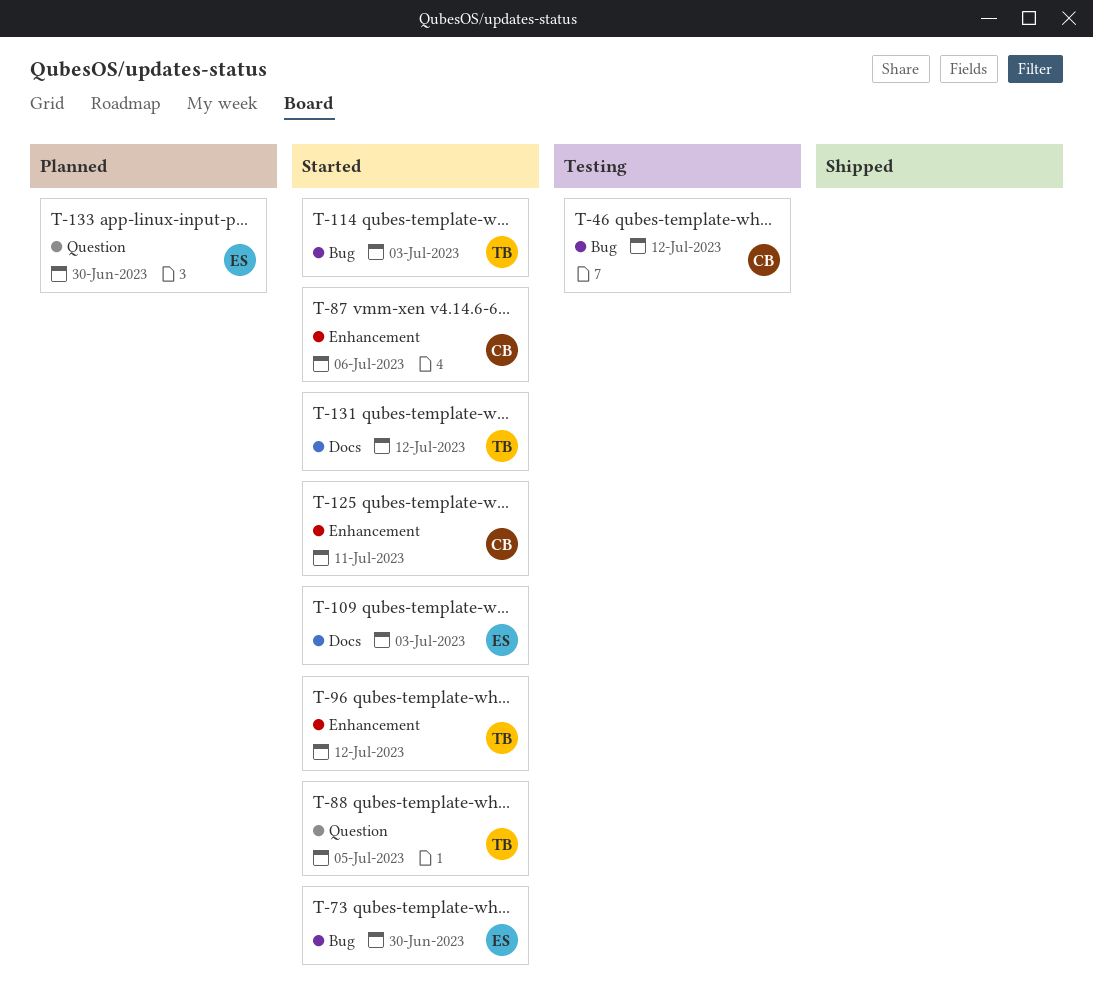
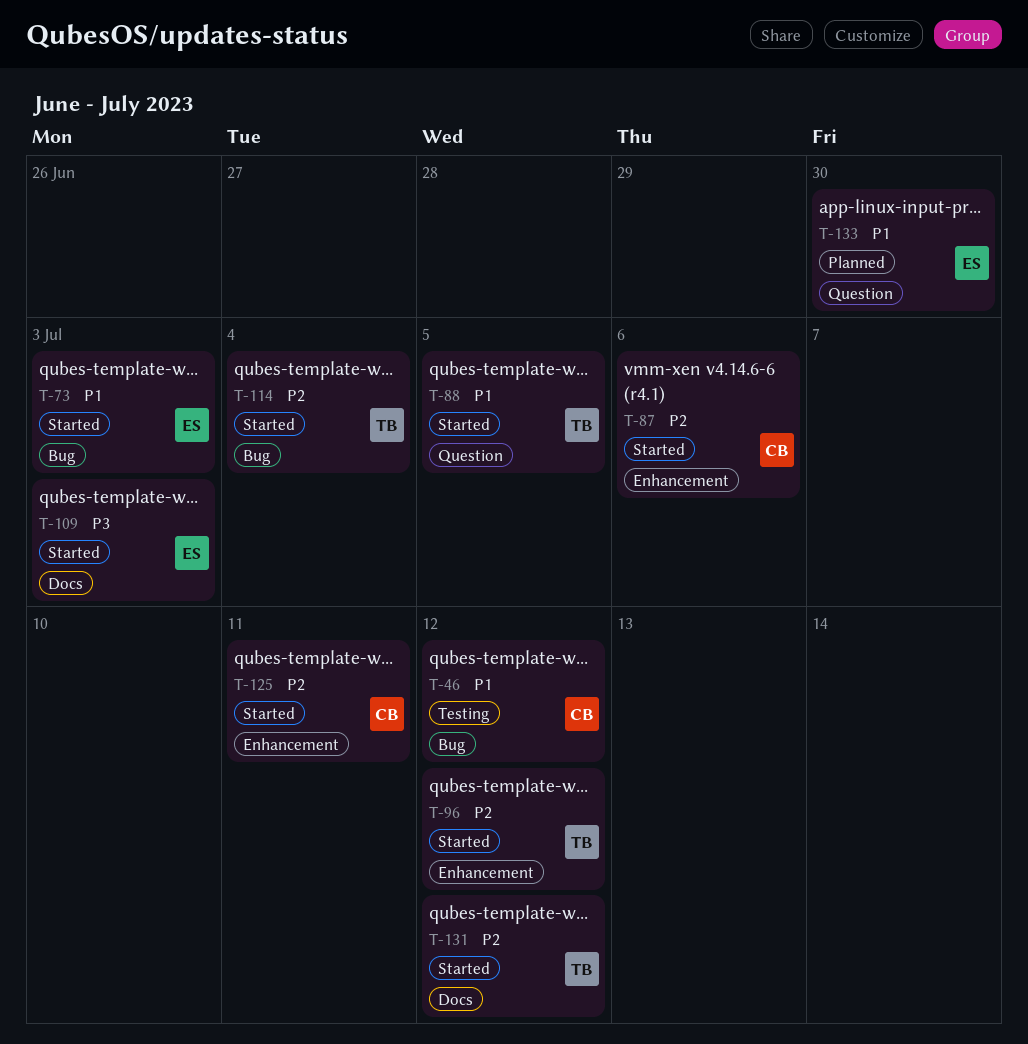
T-73, due: Jun 30 -> Jul 3
T-114, due: Jul 3 -> Jul 4

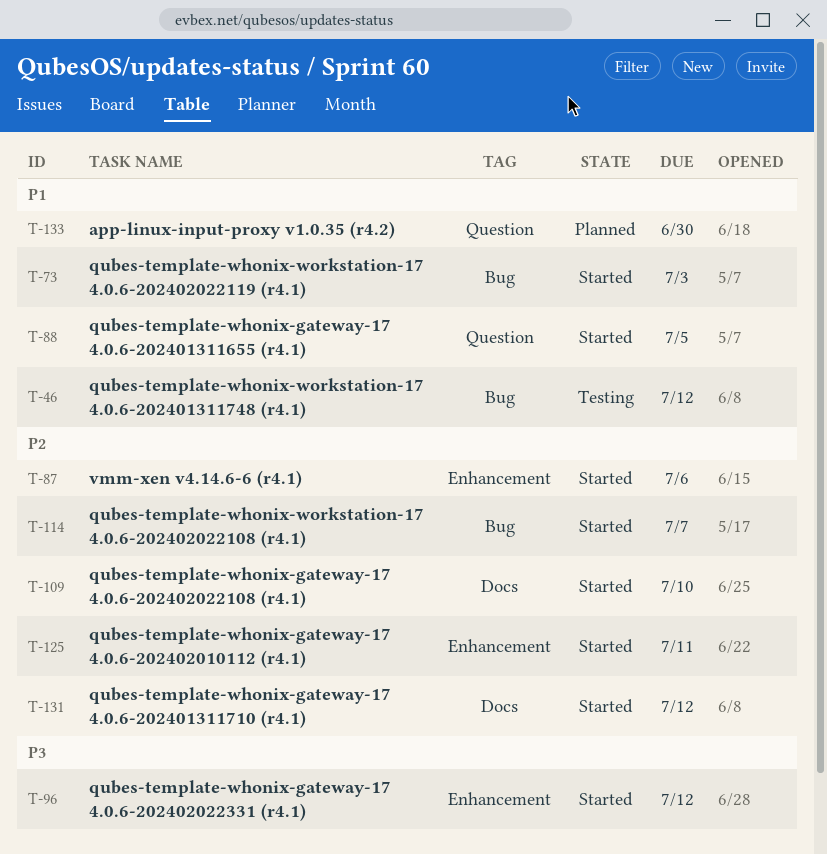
T-96, priority: P2 -> P3
T-109, priority: P3 -> P2
T-109, due: Jul 3 -> Jul 10
T-114, due: Jul 4 -> Jul 7

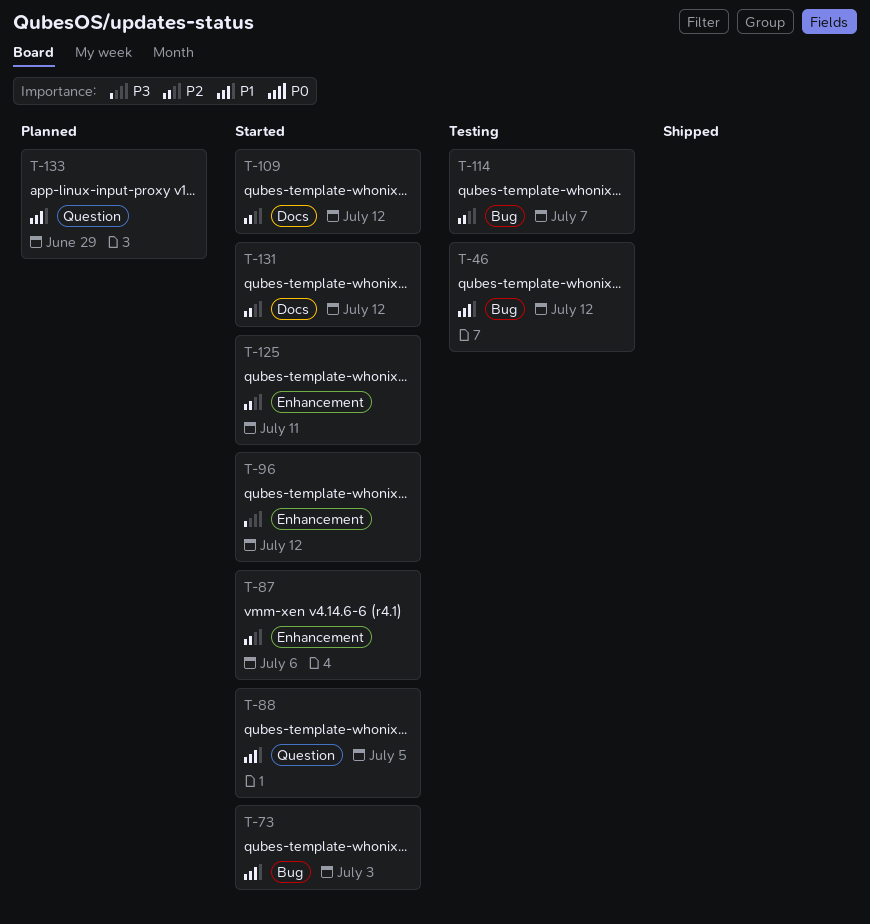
T-109, due: Jul 10 -> Jul 12
T-114, status: Started -> Testing
T-133, due: Jun 30 -> Jun 29

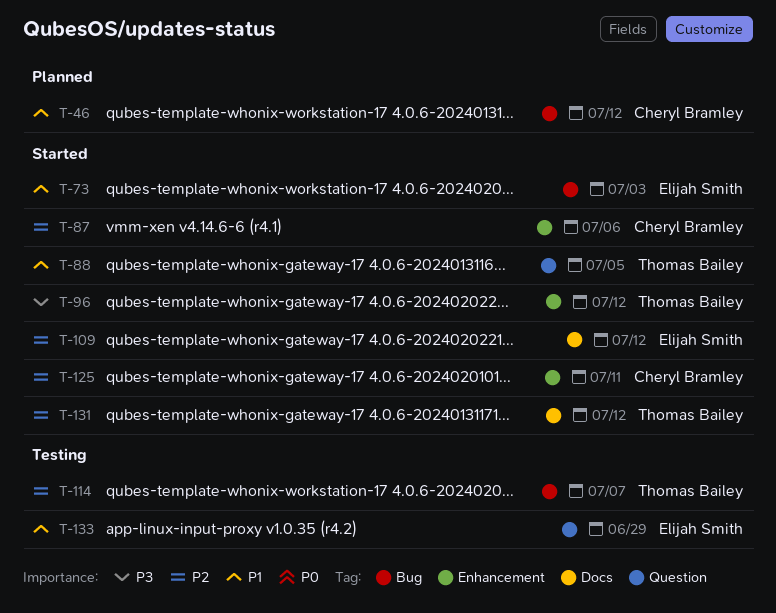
T-46, status: Testing -> Planned
T-133, status: Planned -> Testing

